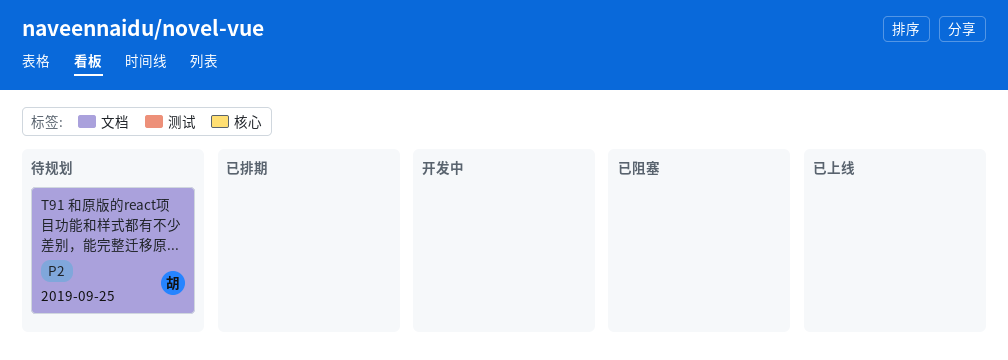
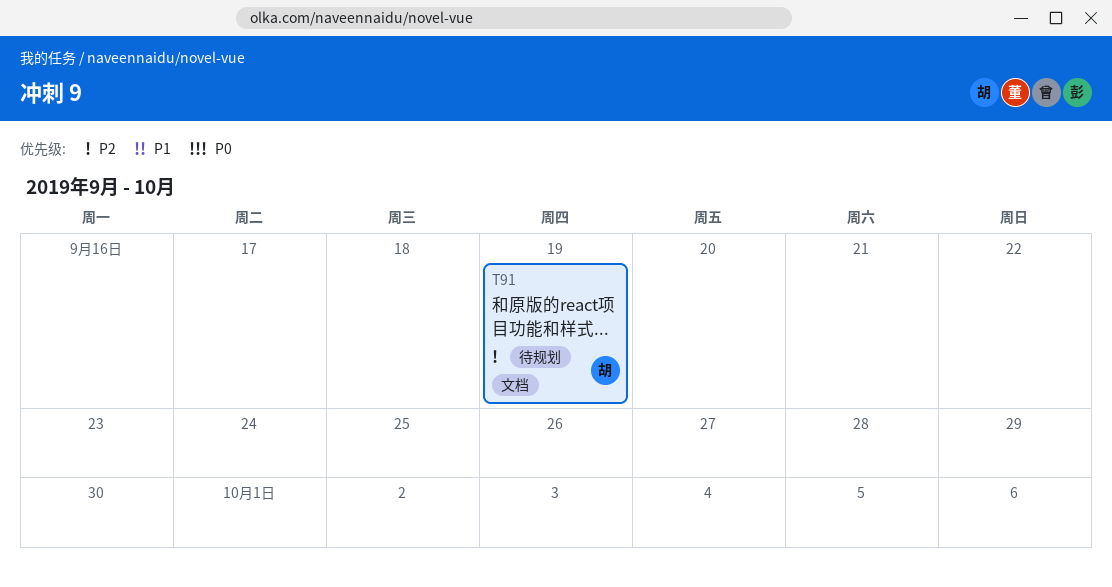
T91, due: Sep 25 -> Sep 19

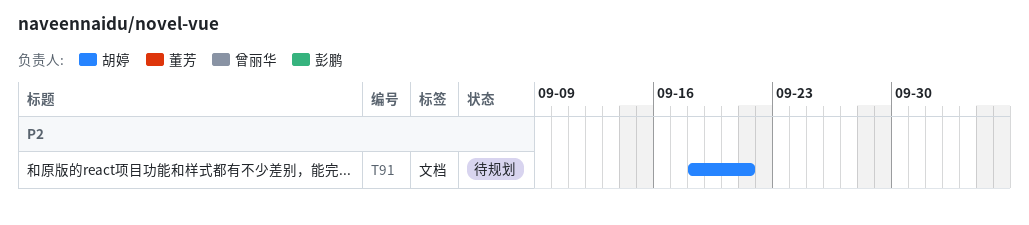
T91, due: Sep 19 -> Sep 21

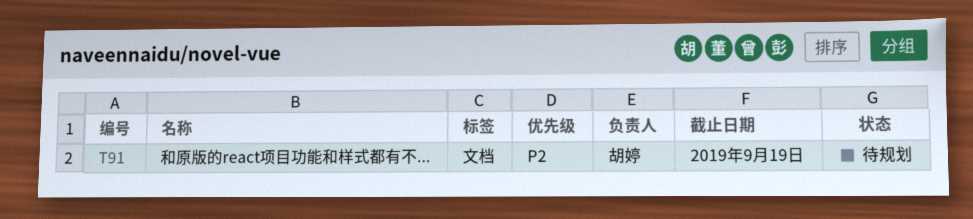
T91, due: Sep 21 -> Sep 19

